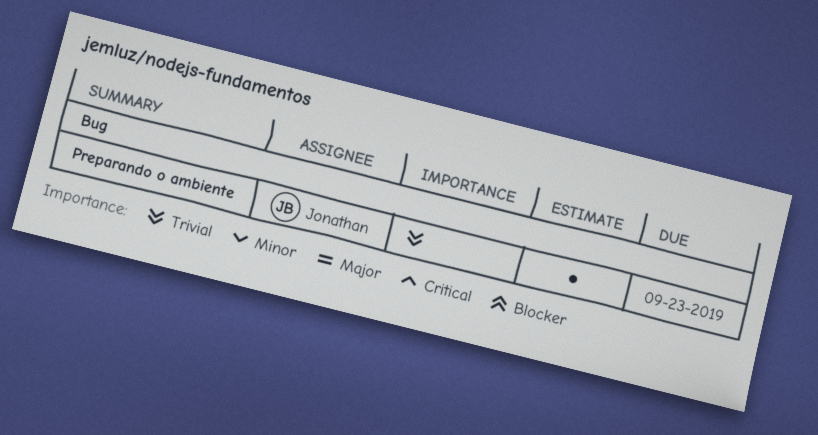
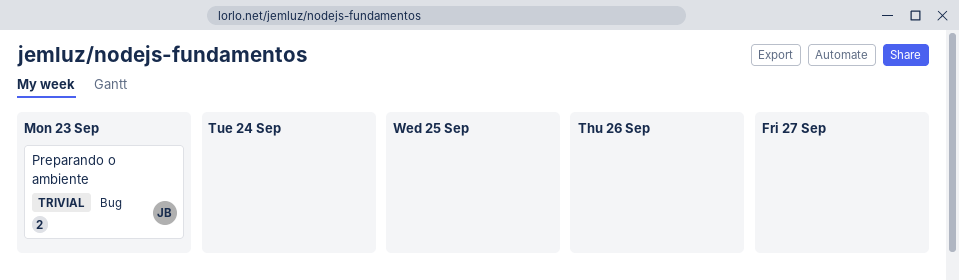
Preparando o ambiente, estimate: 1 -> 2

